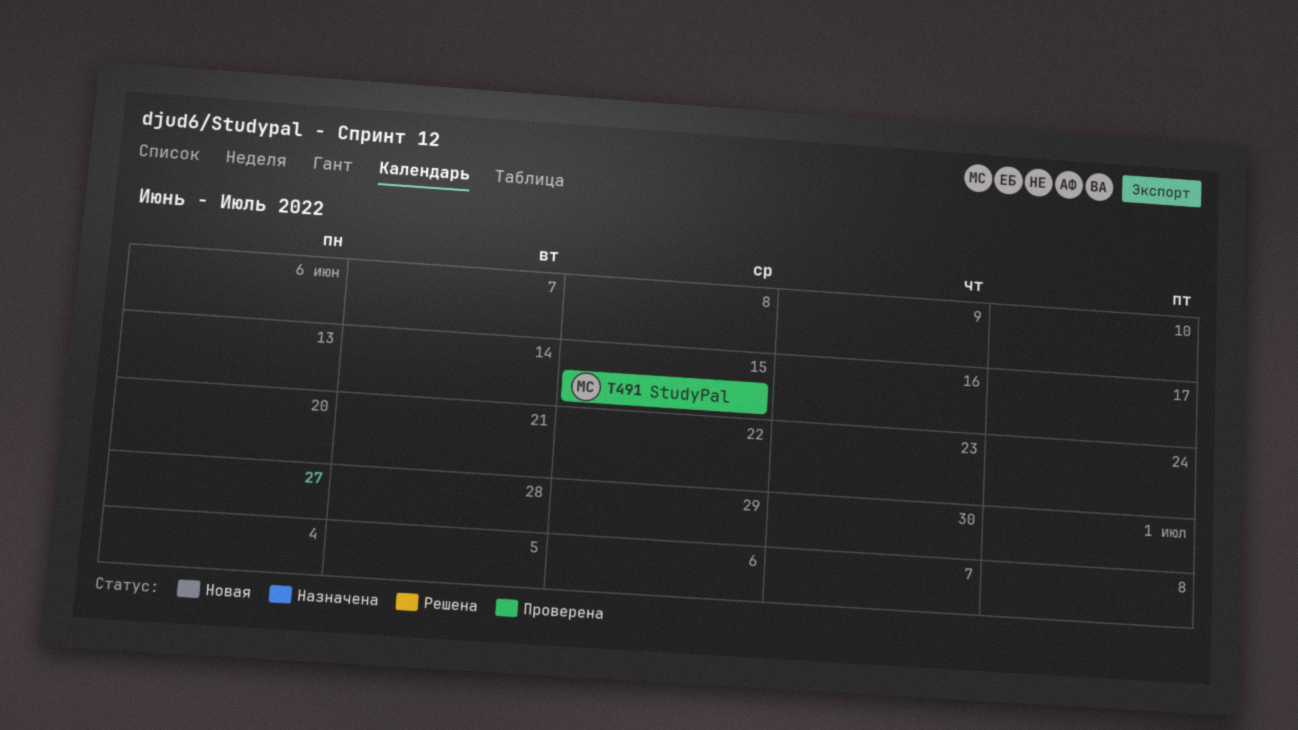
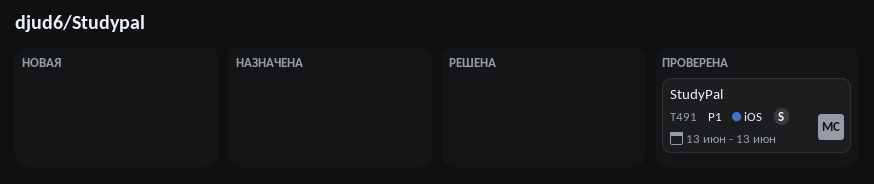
T491, start: Jun 15 -> Jun 13
T491, due: Jun 15 -> Jun 13

